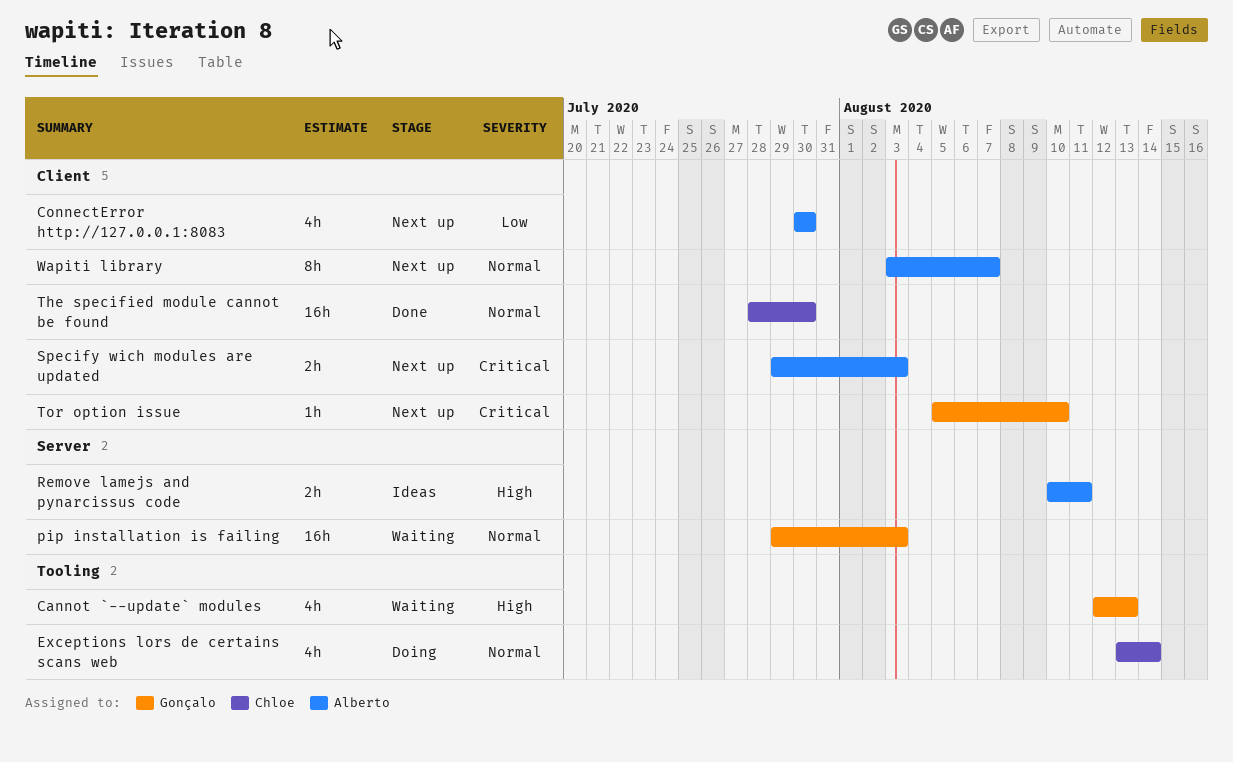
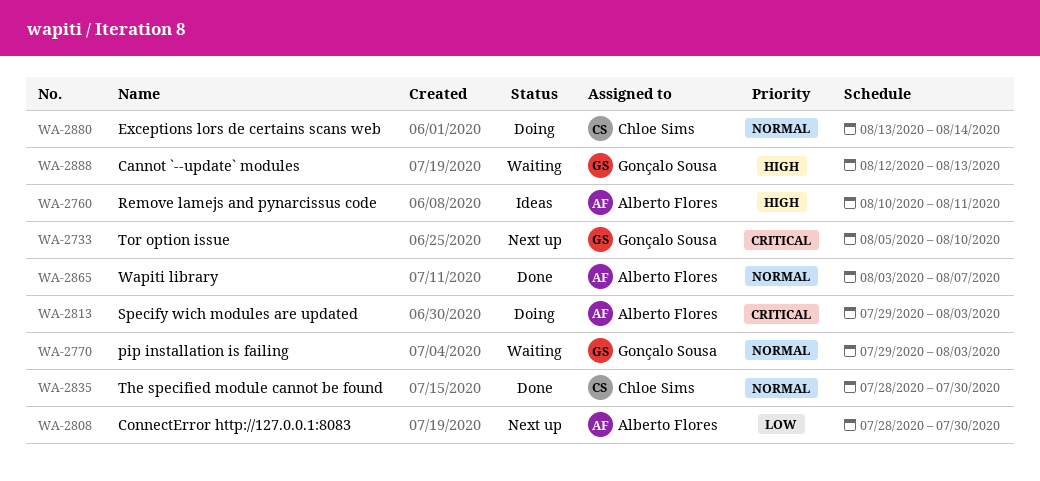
ConnectError http://127.0.0.1:8083, start: Jul 30 -> Jul 28
Specify wich modules are updated, status: Next up -> Doing
Wapiti library, status: Next up -> Done

